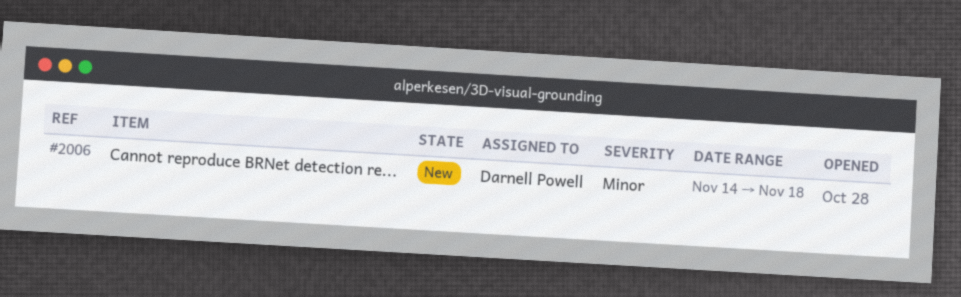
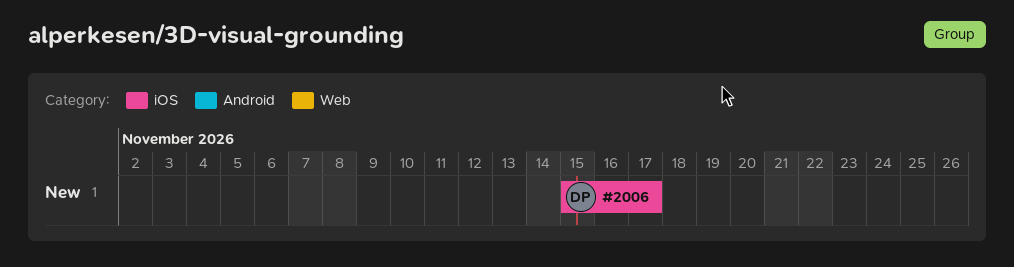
#2006, start: Nov 14 -> Nov 15
#2006, due: Nov 18 -> Nov 17

